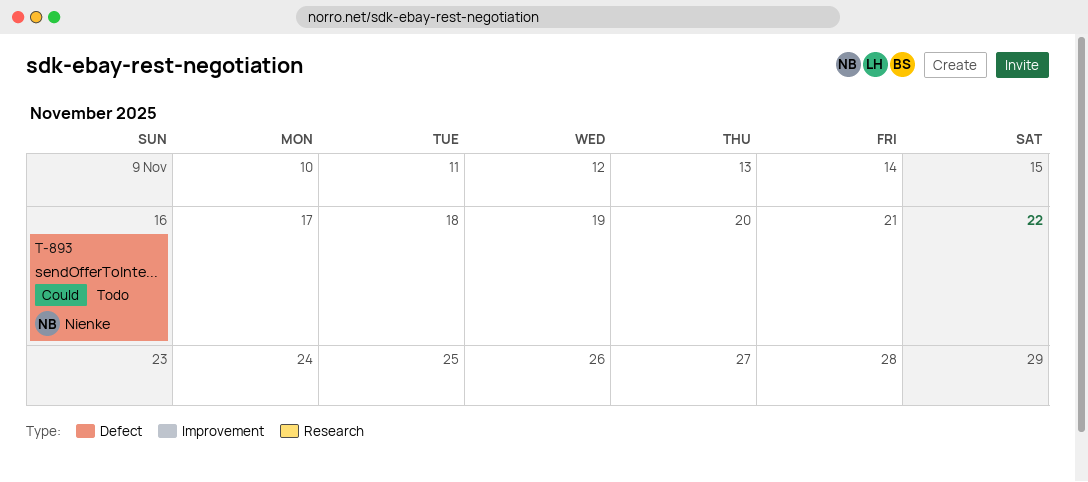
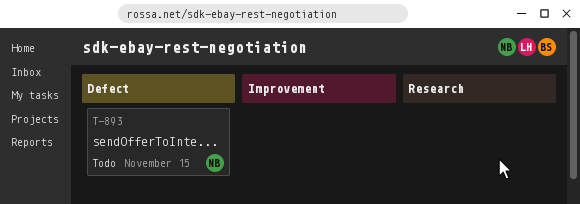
T-893, due: Nov 16 -> Nov 15

